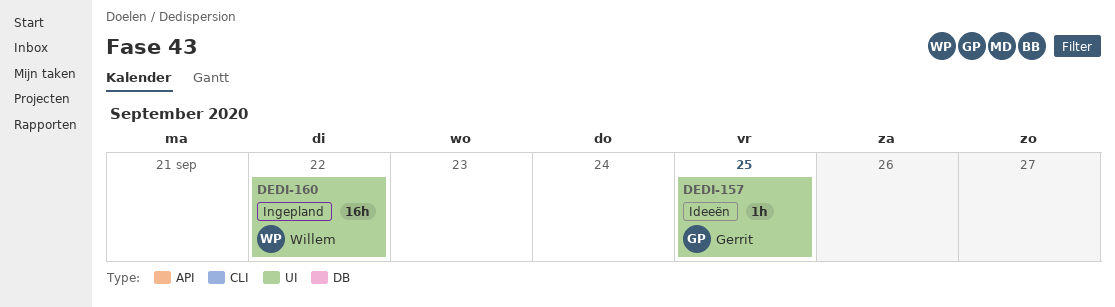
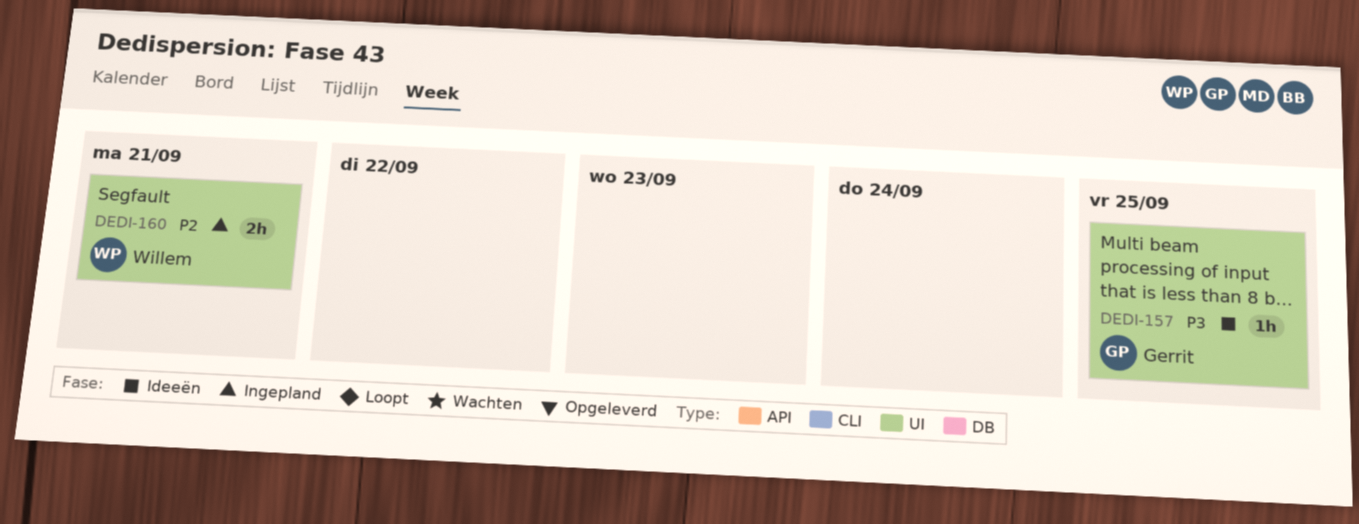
DEDI-160, estimate: 16h -> 2h
DEDI-160, due: Sep 22 -> Sep 21

